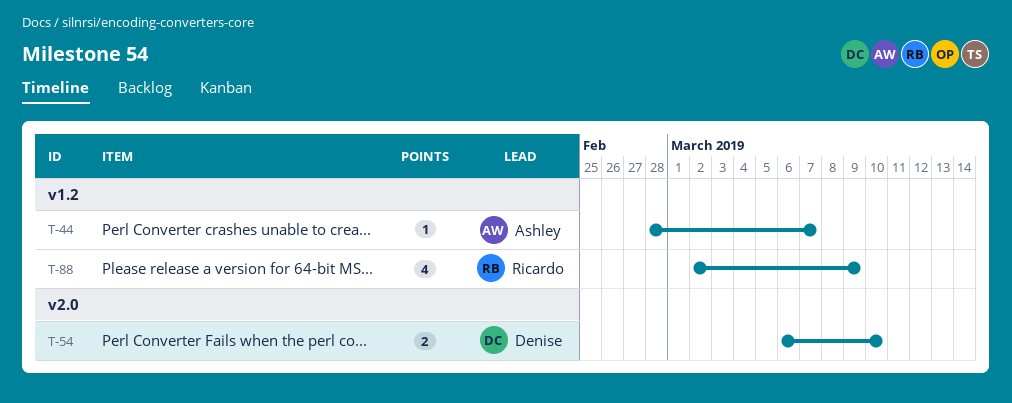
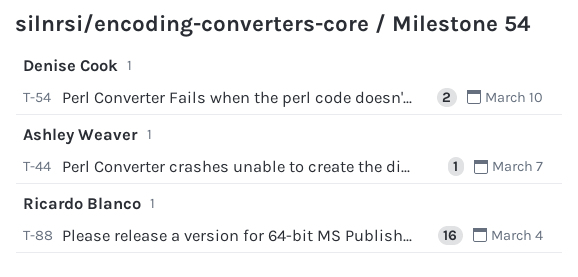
T-88, estimate: 4 -> 16
T-88, due: Mar 9 -> Mar 4

